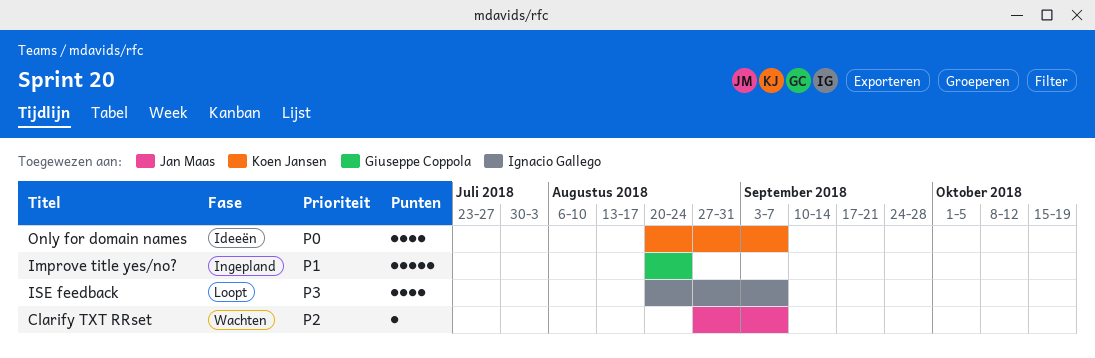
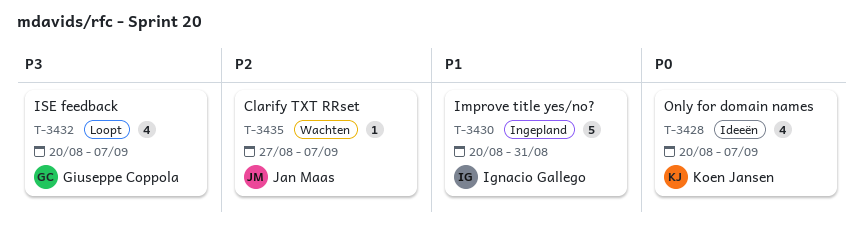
Improve title yes/no?, owner: Giuseppe Coppola -> Ignacio Gallego
Improve title yes/no?, due: Aug 24 -> Aug 31
ISE feedback, owner: Ignacio Gallego -> Giuseppe Coppola

